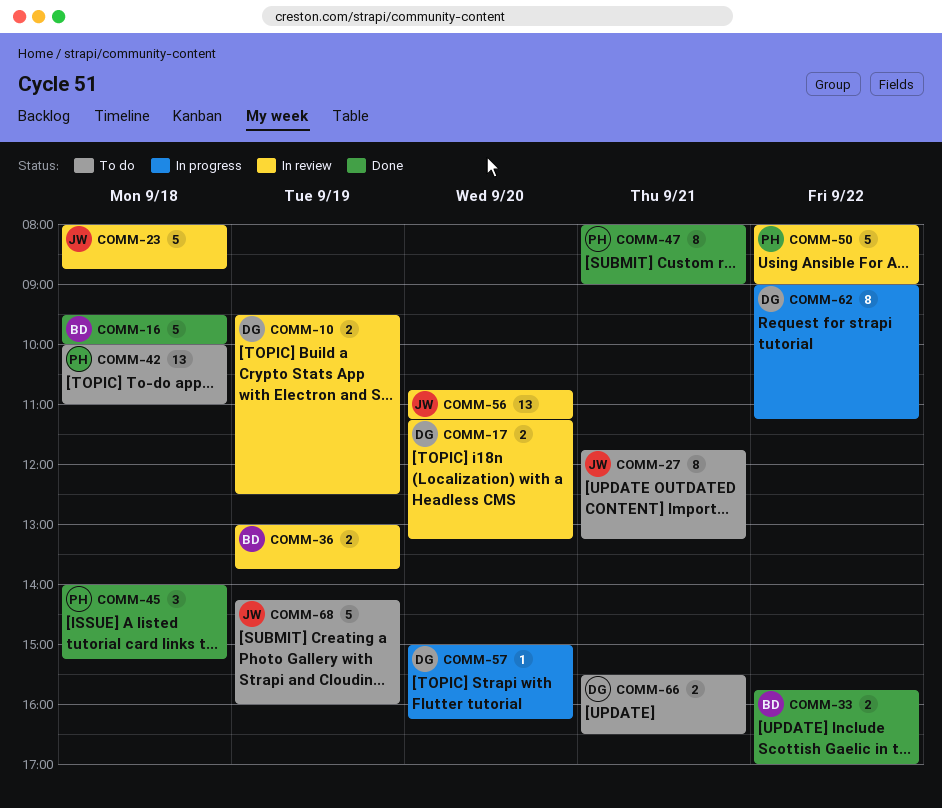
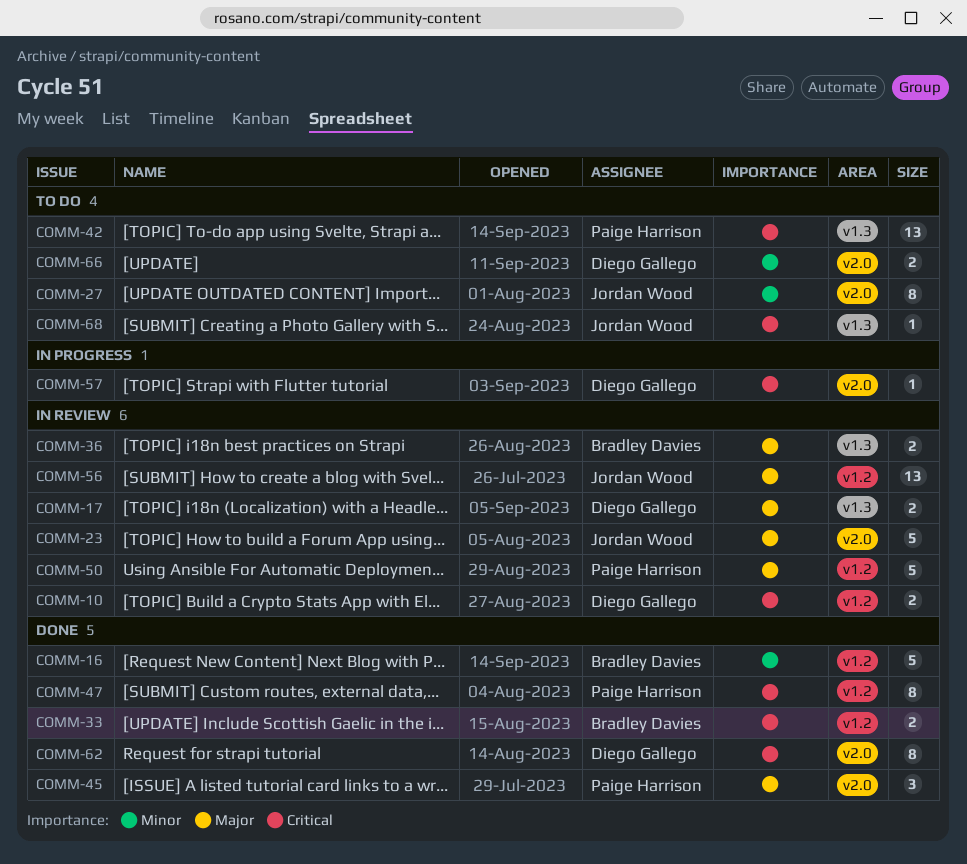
COMM-62, status: In progress -> Done
COMM-68, estimate: 5 -> 1

